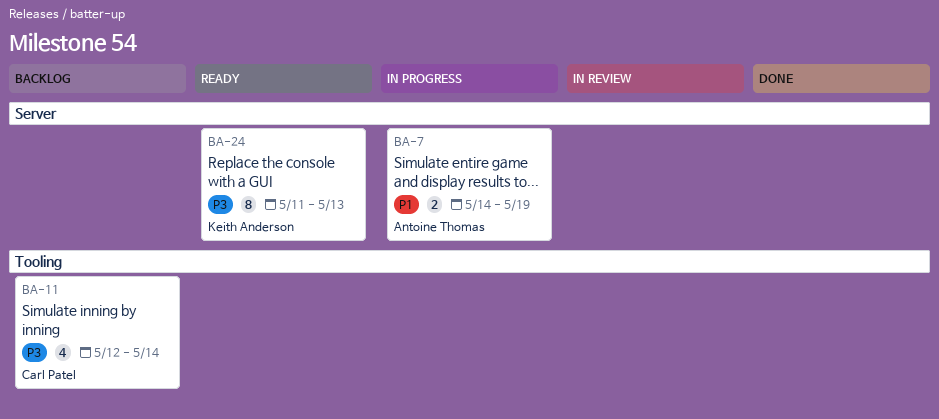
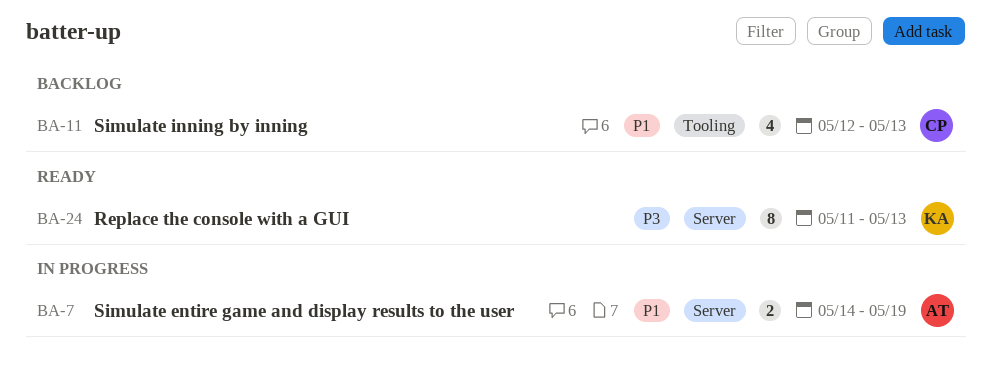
BA-11, priority: P3 -> P1
BA-11, due: May 14 -> May 13

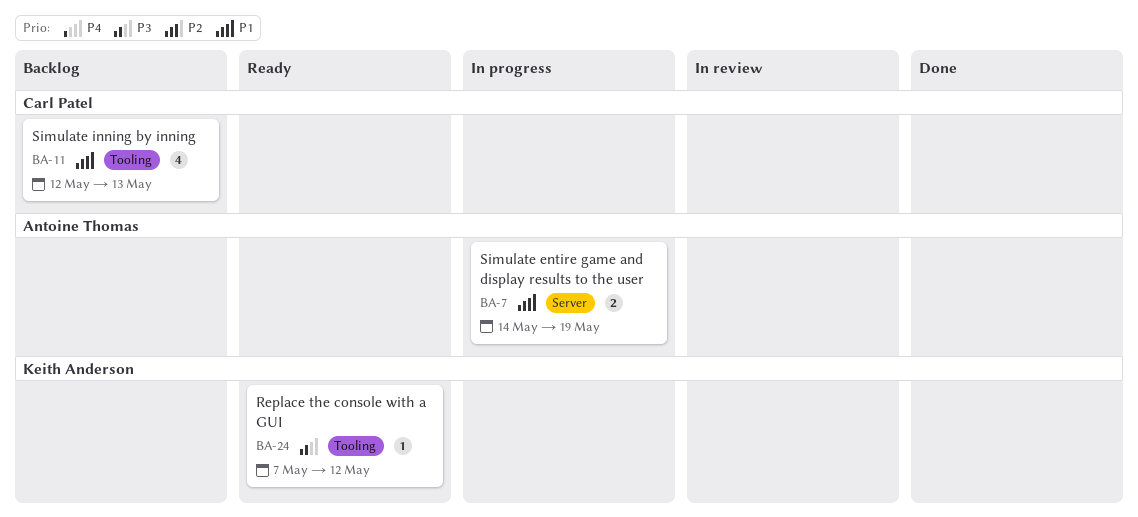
BA-24, label: Server -> Tooling
BA-24, estimate: 8 -> 1
BA-24, start: May 11 -> May 7
BA-24, due: May 13 -> May 12

